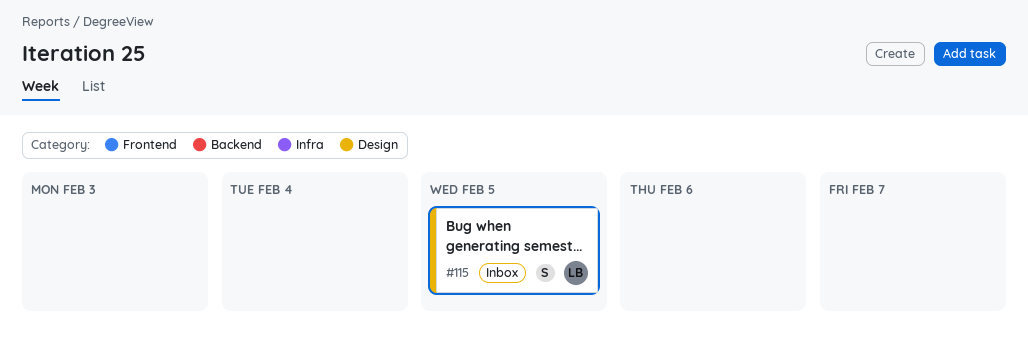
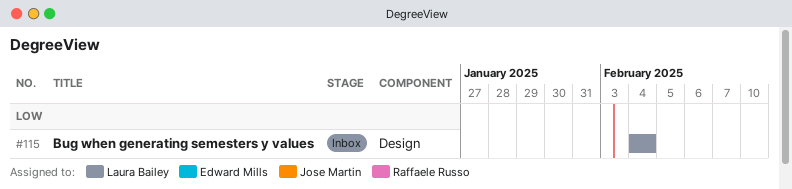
#115, due: Feb 5 -> Feb 4

